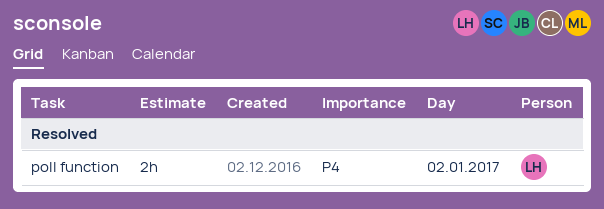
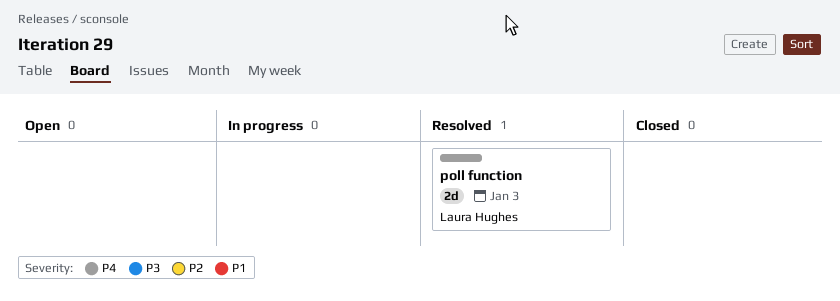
poll function, estimate: 2h -> 2d
poll function, day: Jan 2 -> Jan 3

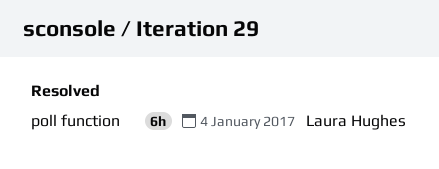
poll function, estimate: 2d -> 6h
poll function, day: Jan 3 -> Jan 4

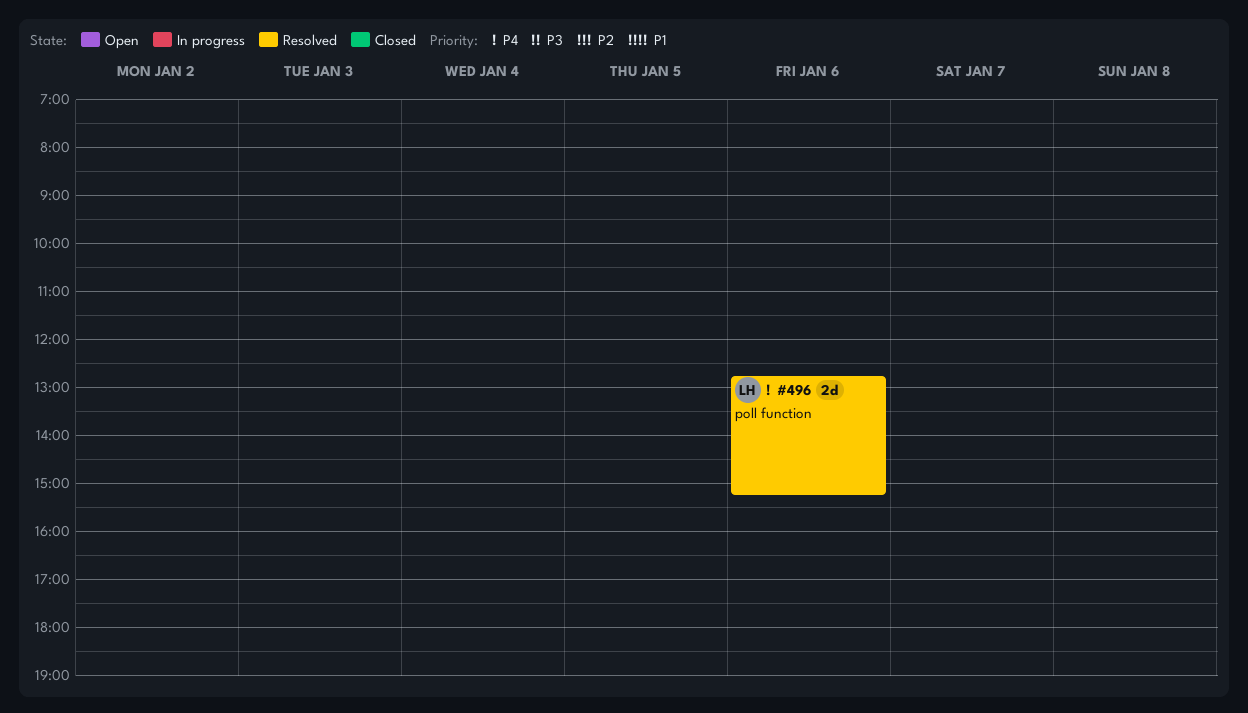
poll function, estimate: 6h -> 2d
poll function, day: Jan 4 -> Jan 6

